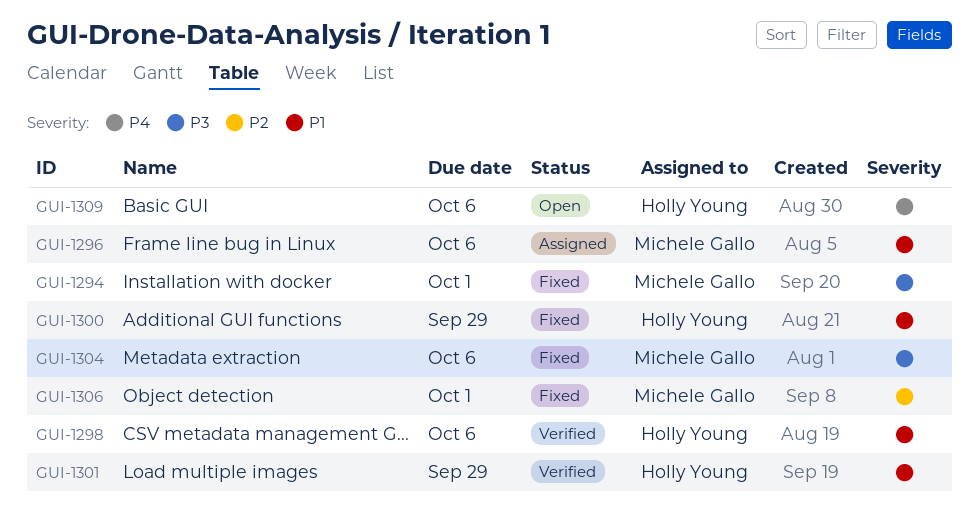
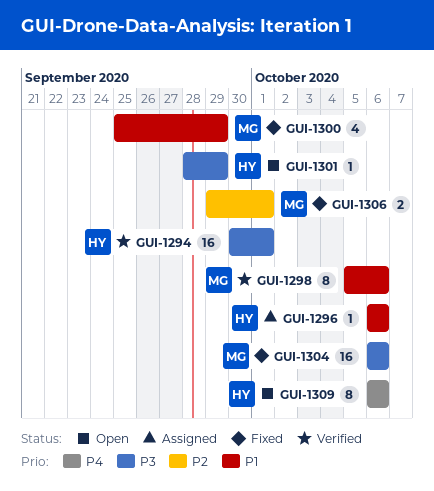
GUI-1294, status: Fixed -> Verified
GUI-1294, owner: Michele Gallo -> Holly Young
GUI-1296, owner: Michele Gallo -> Holly Young
GUI-1298, owner: Holly Young -> Michele Gallo
GUI-1300, owner: Holly Young -> Michele Gallo
GUI-1301, status: Verified -> Open
GUI-1301, priority: P1 -> P3

